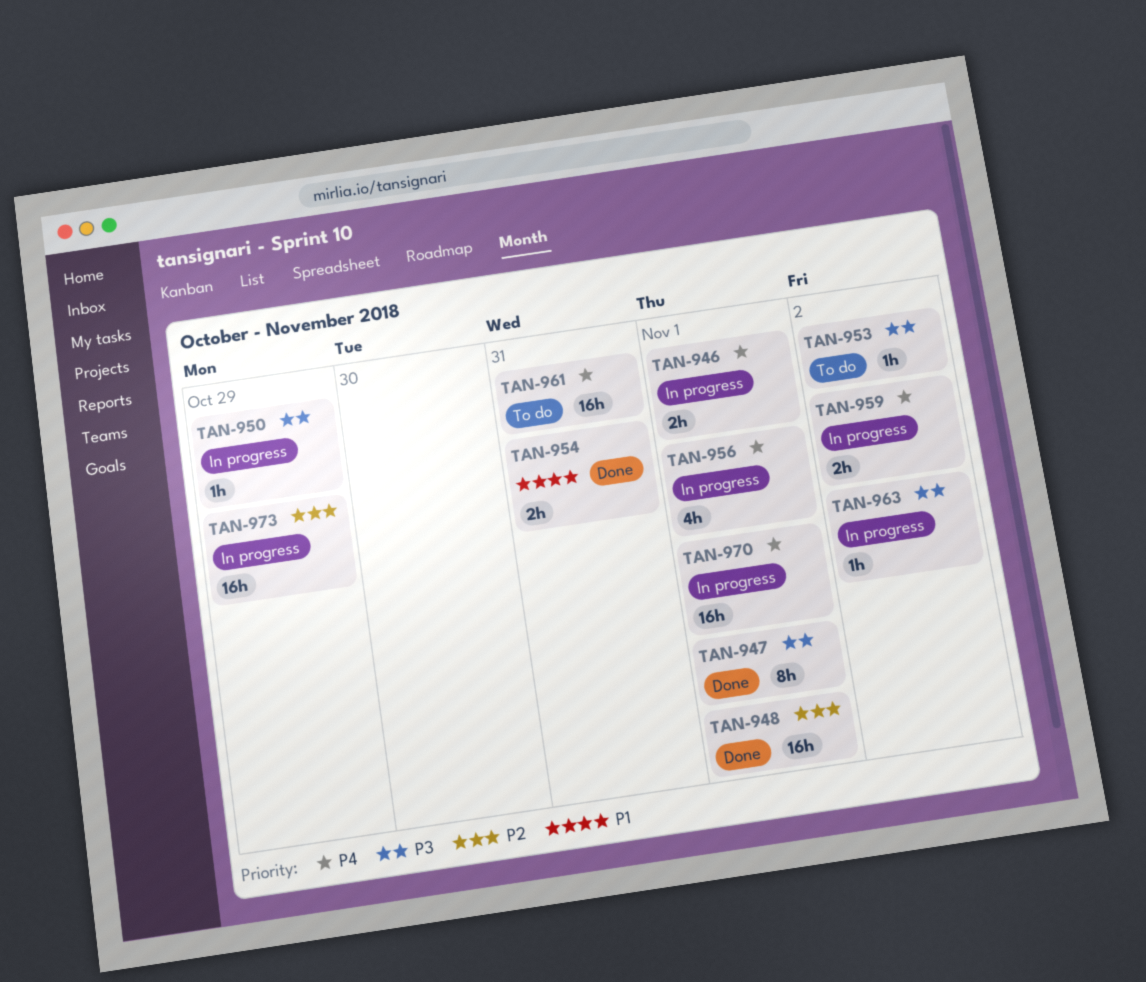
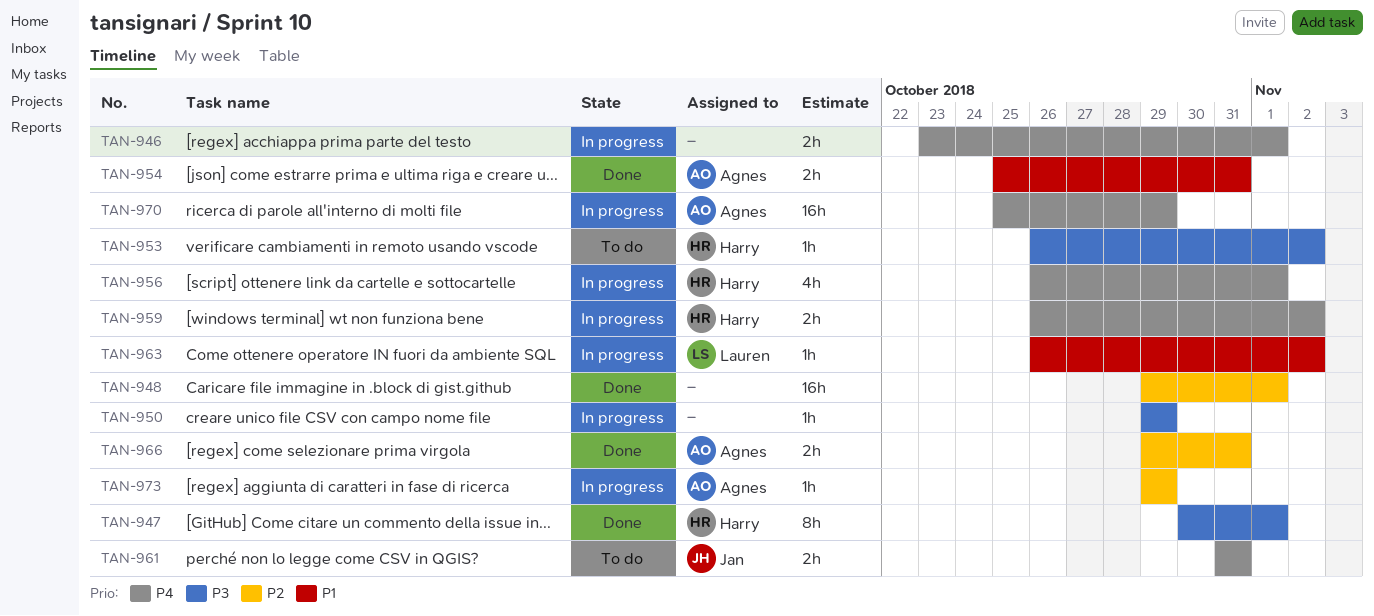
TAN-961, estimate: 16h -> 2h
TAN-963, priority: P3 -> P1
TAN-966: none -> present
TAN-970, due: Nov 1 -> Oct 29
TAN-973, estimate: 16h -> 1h

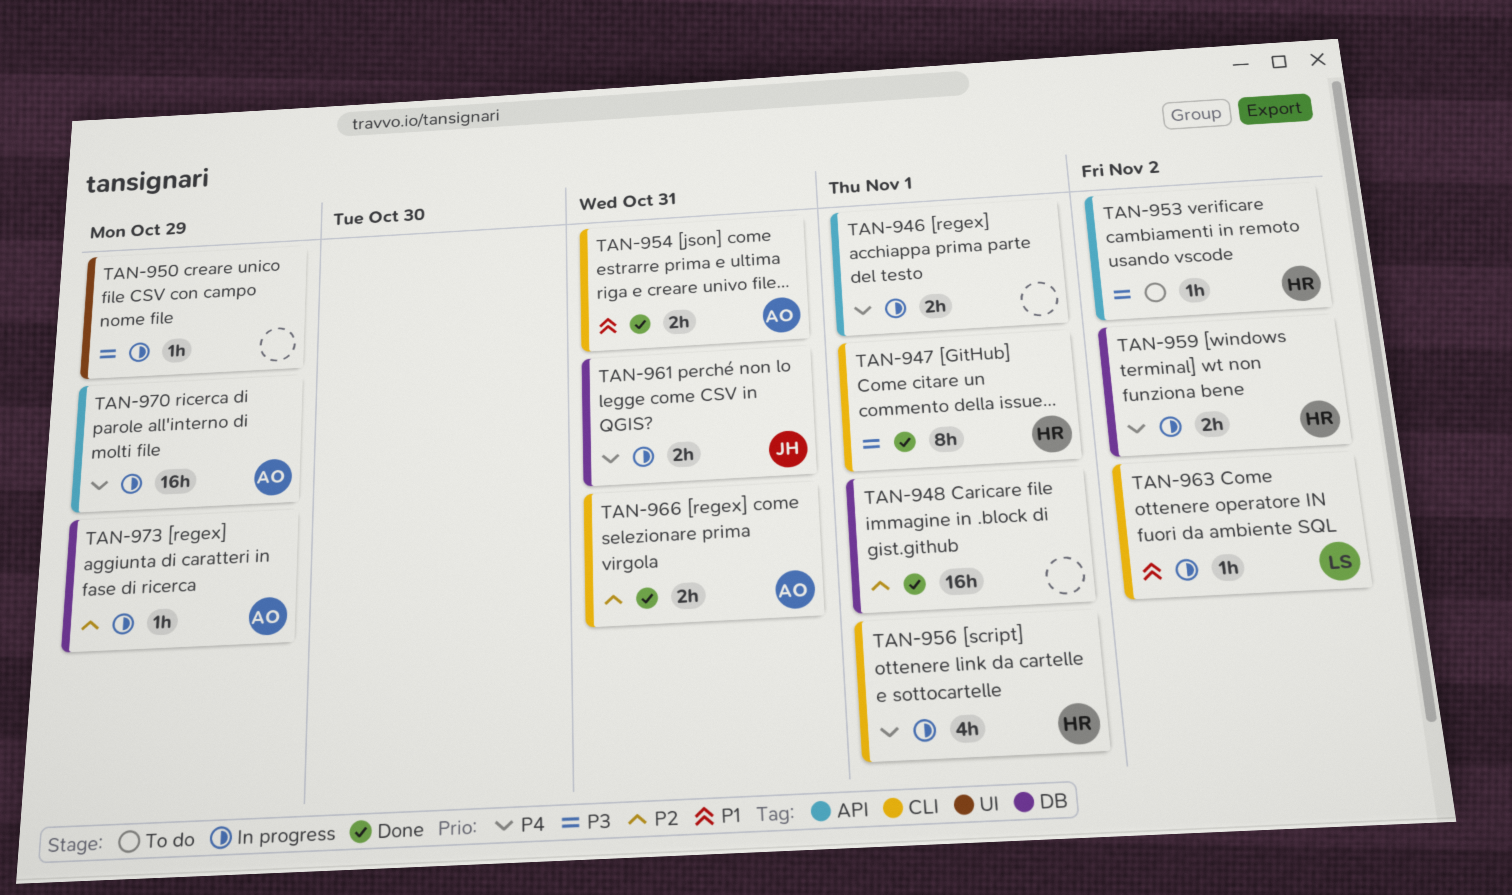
TAN-961, status: To do -> In progress

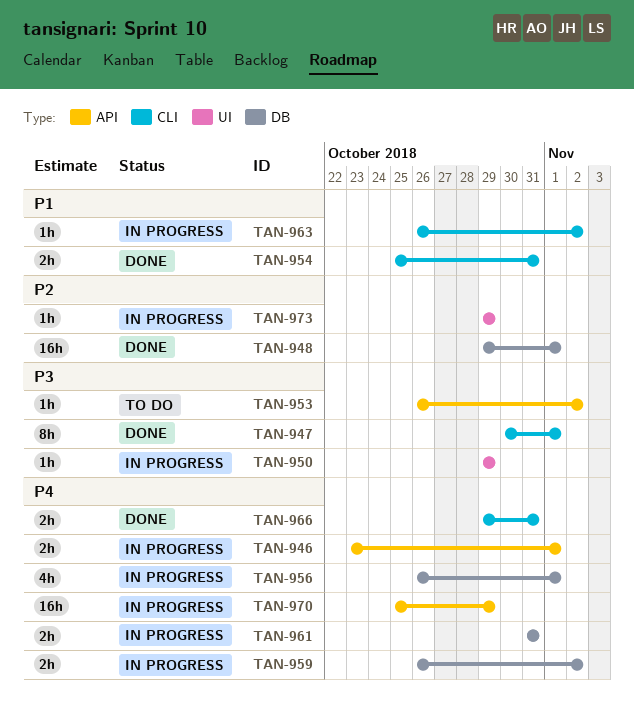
TAN-956, label: CLI -> DB
TAN-966, priority: P2 -> P4
TAN-973, label: DB -> UI

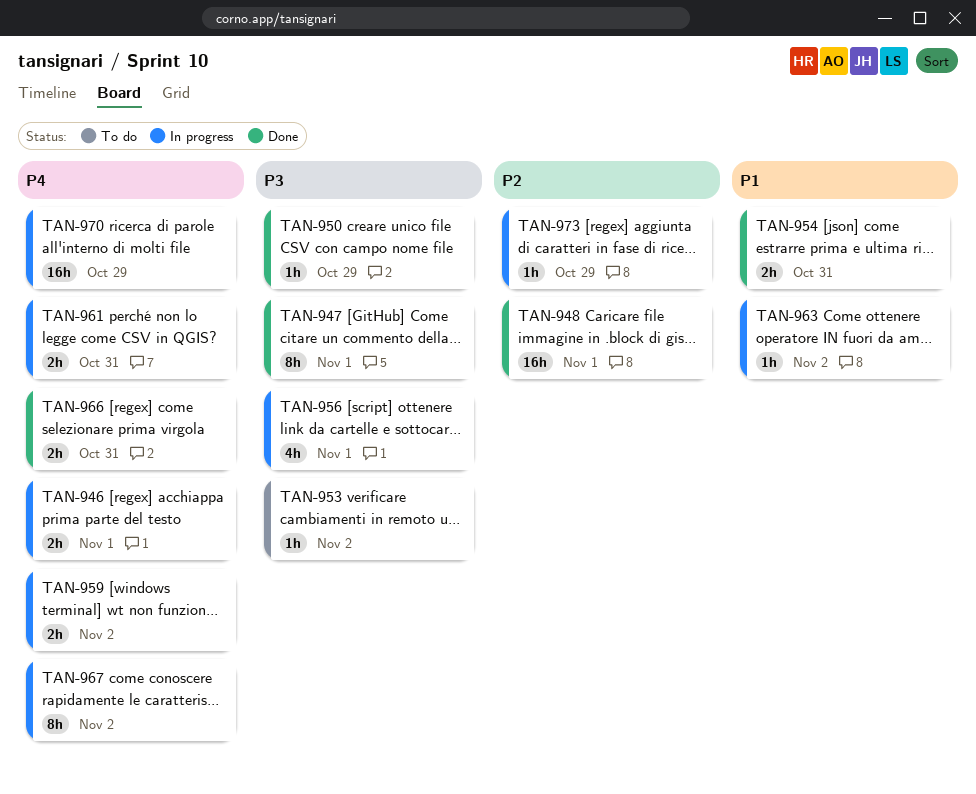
TAN-950, status: In progress -> Done
TAN-956, priority: P4 -> P3
TAN-967: none -> present

